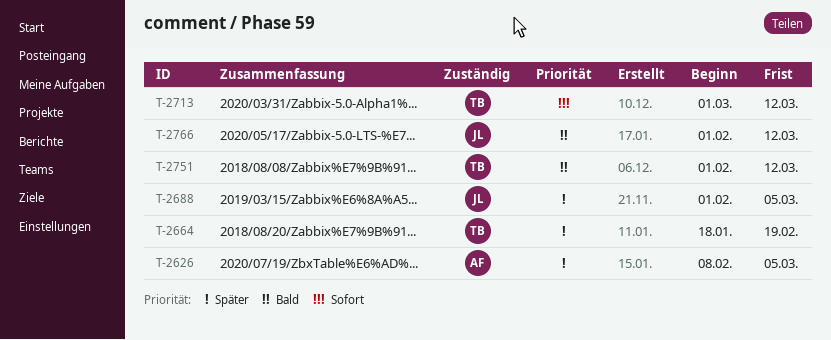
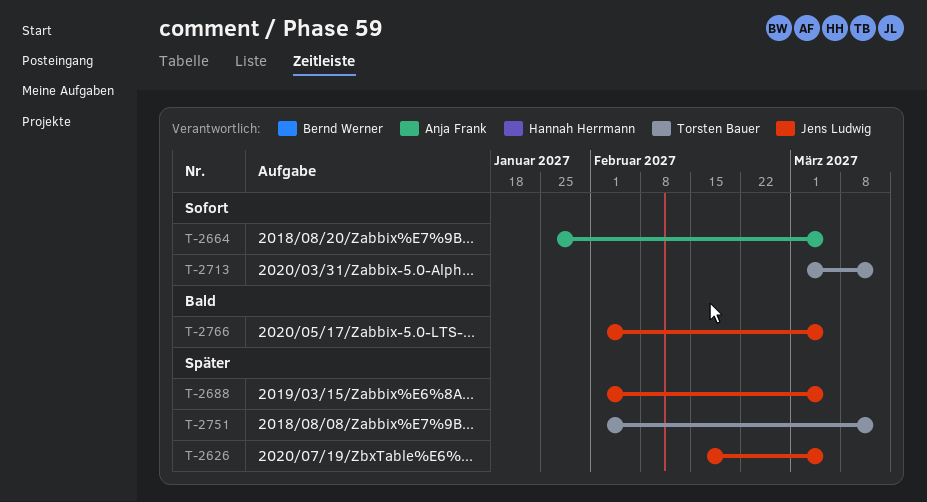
T-2626, owner: Anja Frank -> Jens Ludwig
T-2626, start: Feb 8 -> Feb 15
T-2664, owner: Torsten Bauer -> Anja Frank
T-2664, priority: Später -> Sofort
T-2664, start: Jan 18 -> Jan 25
T-2664, due: Feb 19 -> Mar 5
T-2751, priority: Bald -> Später
T-2766, due: Mar 12 -> Mar 5

